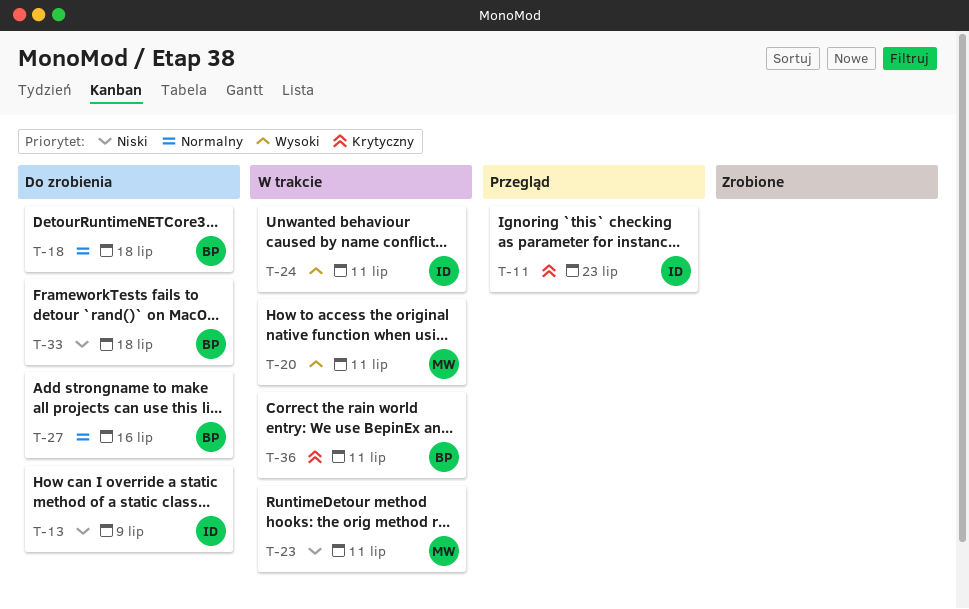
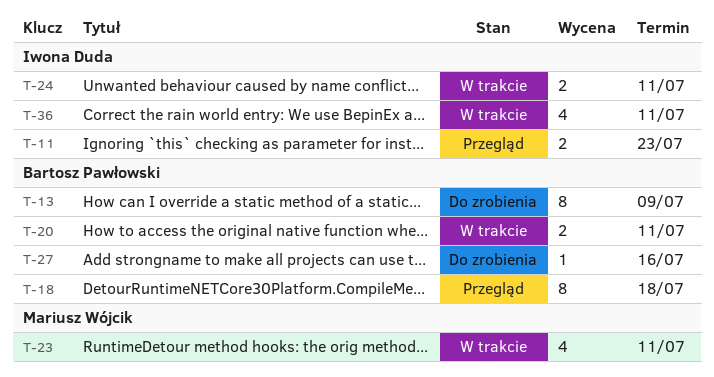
T-13, owner: Iwona Duda -> Bartosz Pawłowski
T-18, status: Do zrobienia -> Przegląd
T-20, owner: Mariusz Wójcik -> Bartosz Pawłowski
T-33: present -> none
T-36, owner: Bartosz Pawłowski -> Iwona Duda

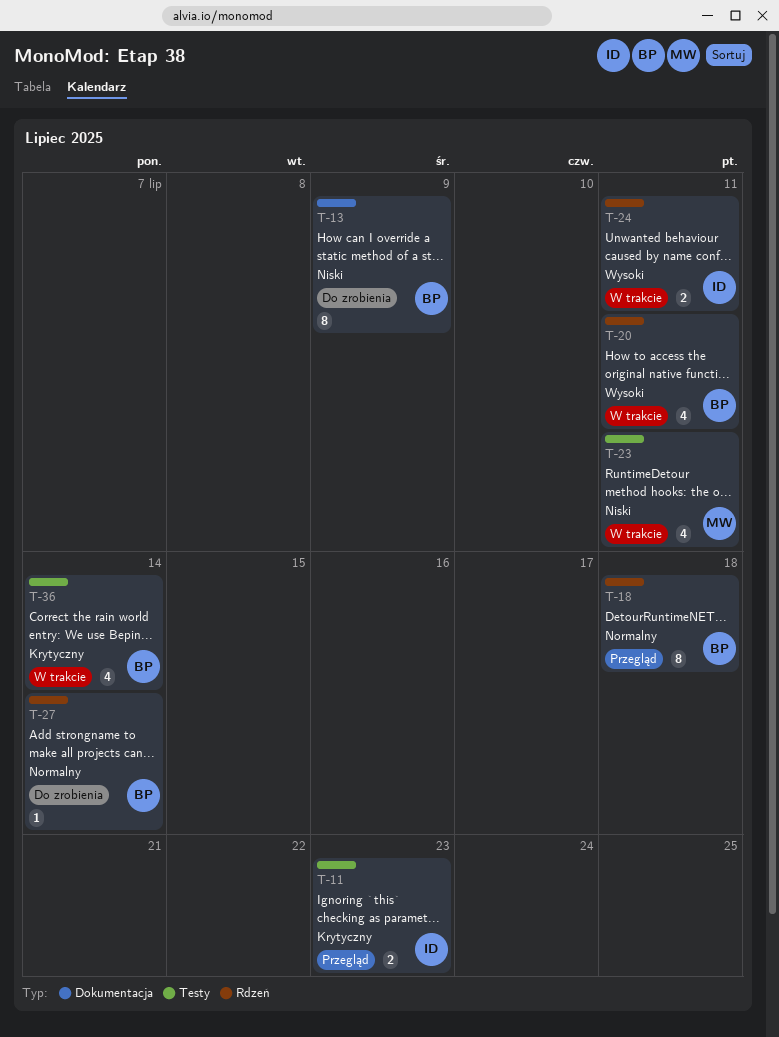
T-20, estimate: 2 -> 4
T-27, due: Jul 16 -> Jul 14
T-36, owner: Iwona Duda -> Bartosz Pawłowski
T-36, due: Jul 11 -> Jul 14

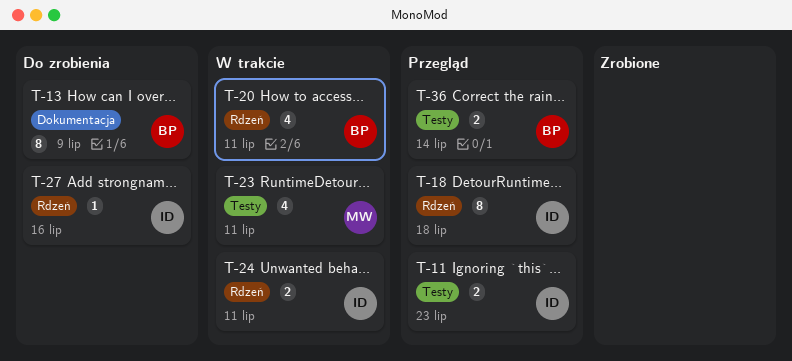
T-18, owner: BP -> ID
T-27, owner: BP -> ID
T-27, due: Jul 14 -> Jul 16
T-36, status: W trakcie -> Przegląd
T-36, estimate: 4 -> 2

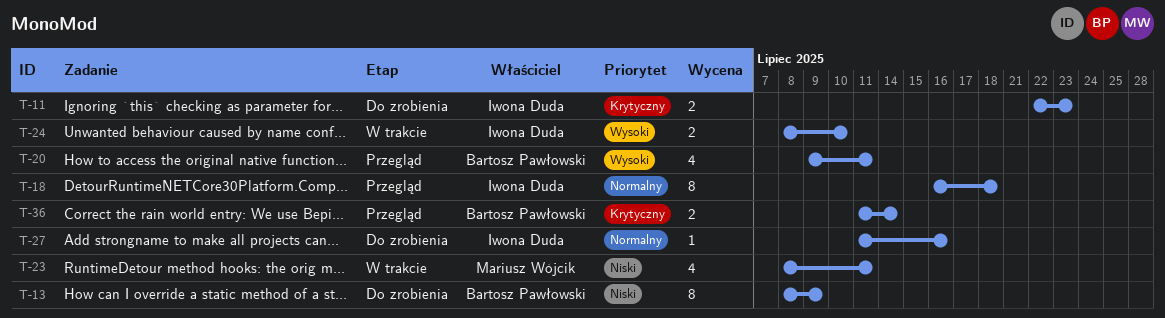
T-11, status: Przegląd -> Do zrobienia
T-20, status: W trakcie -> Przegląd
T-24, due: Jul 11 -> Jul 10

